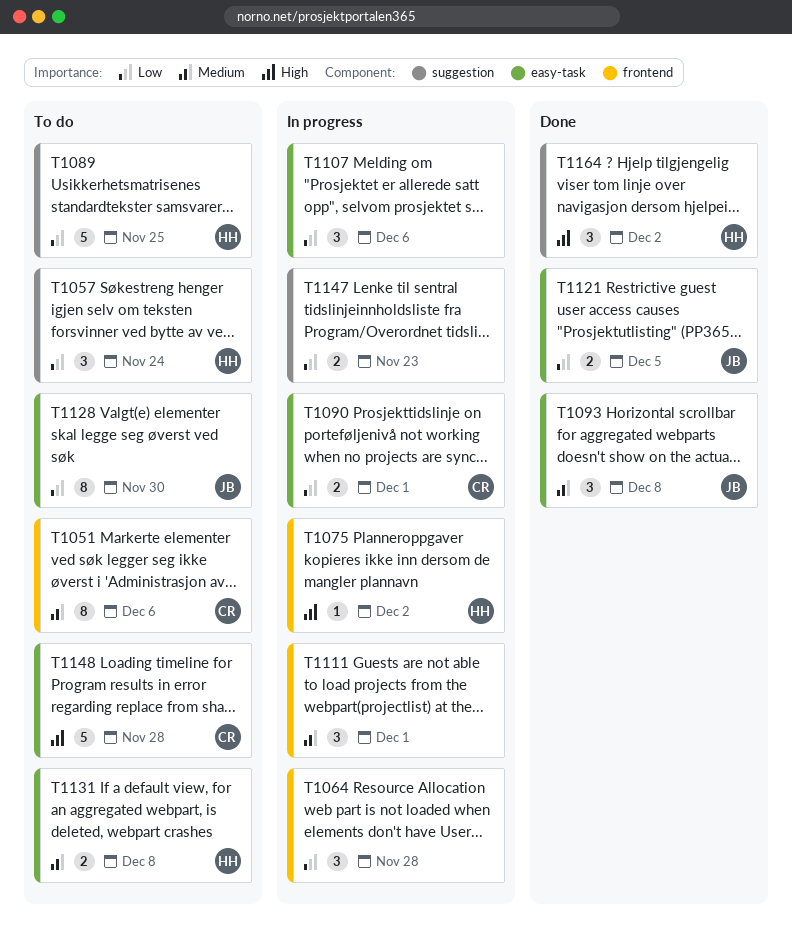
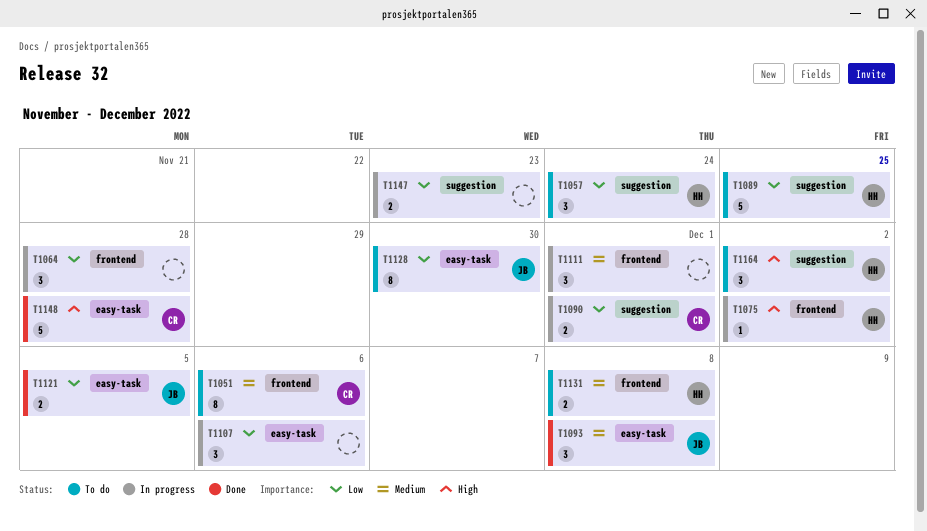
T1090, label: easy-task -> suggestion
T1131, label: easy-task -> frontend
T1148, status: To do -> Done
T1164, status: Done -> To do

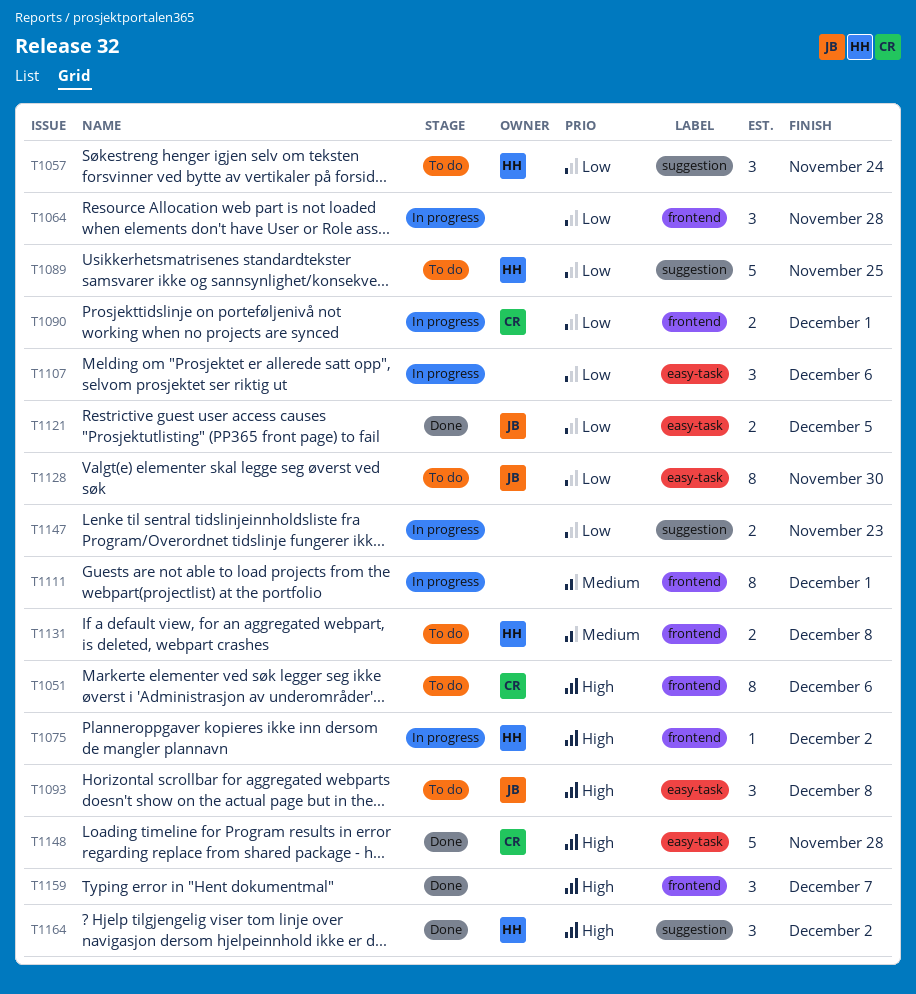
T1051, priority: Medium -> High
T1090, label: suggestion -> frontend
T1093, status: Done -> To do
T1093, priority: Medium -> High
T1111, estimate: 3 -> 8
T1159: none -> present
T1164, status: To do -> Done

